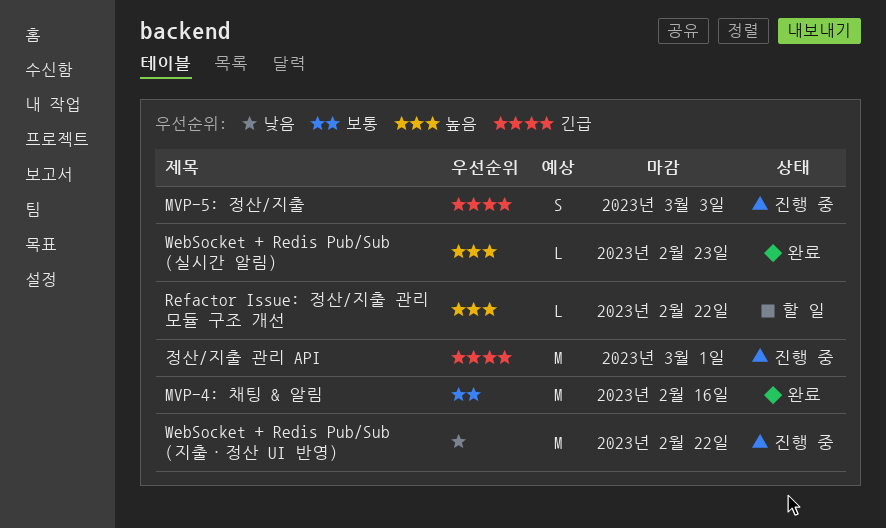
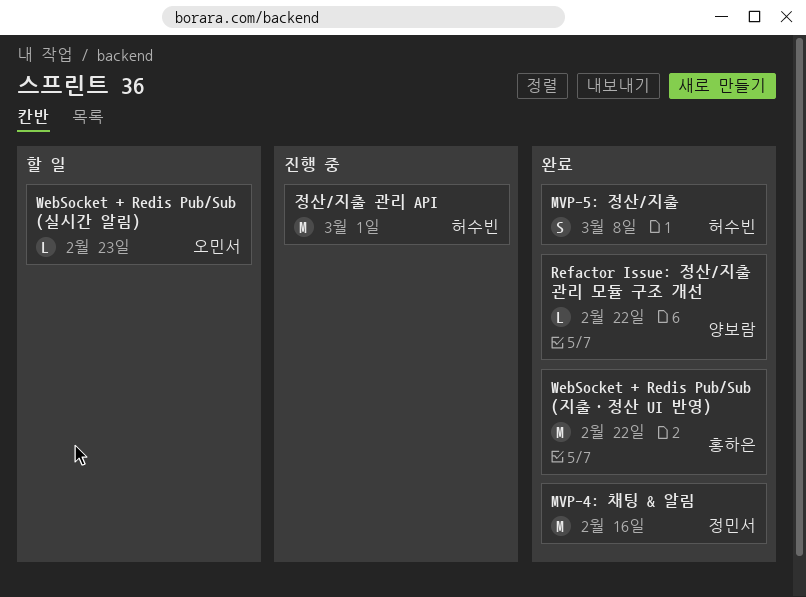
MVP-5: 정산/지출, status: 진행 중 -> 완료
MVP-5: 정산/지출, due: Mar 3 -> Mar 8
Refactor Issue: 정산/지출 관리 모듈 구조 개선, status: 할 일 -> 완료
WebSocket + Redis Pub/Sub (실시간 알림), status: 완료 -> 할 일
WebSocket + Redis Pub/Sub (지출·정산 UI 반영), status: 진행 중 -> 완료

